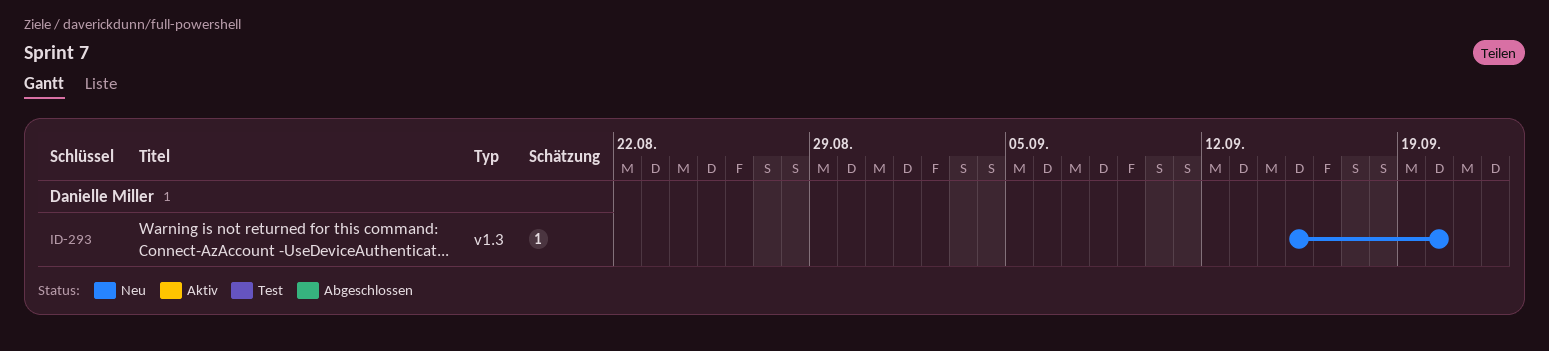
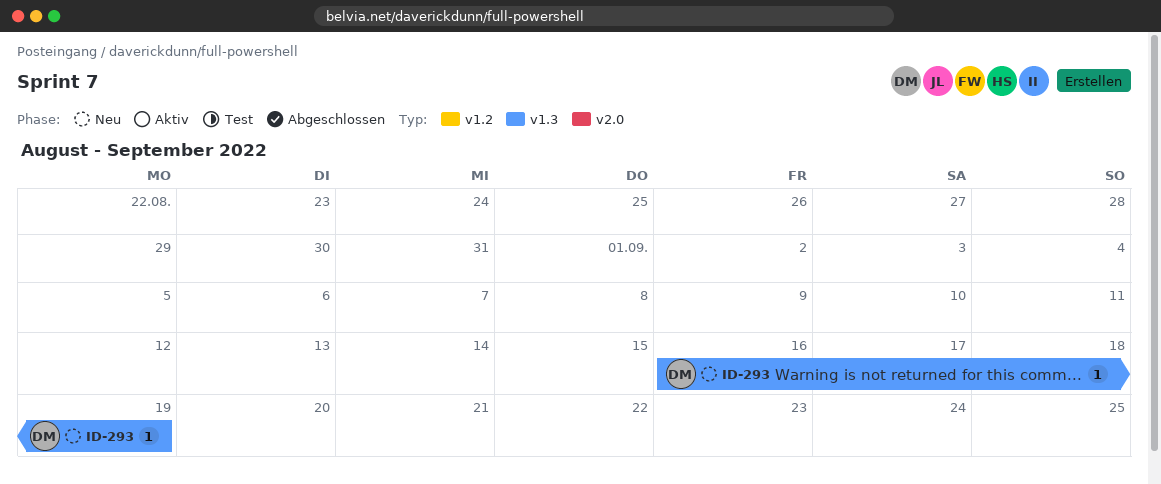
ID-293, start: Sep 15 -> Sep 16
ID-293, due: Sep 20 -> Sep 19

